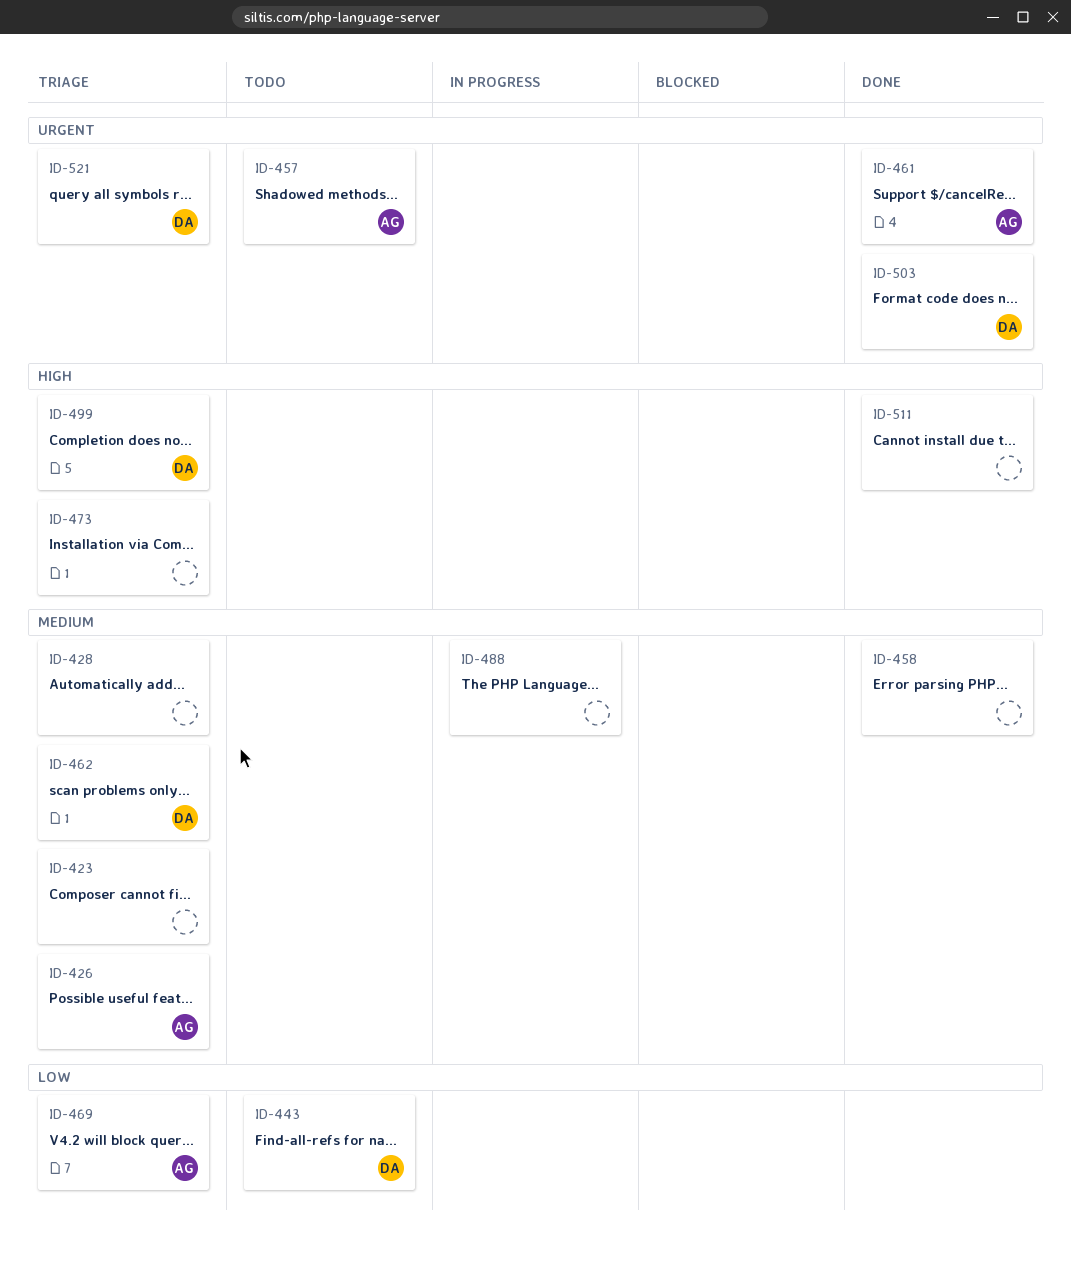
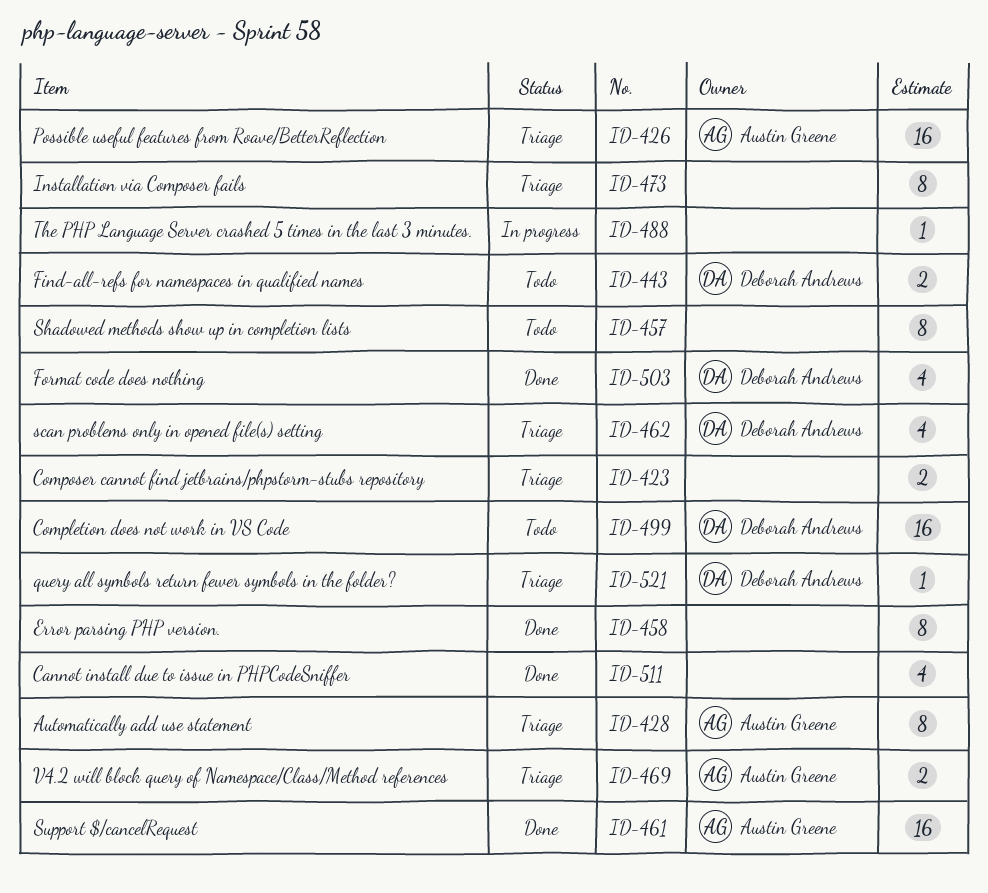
ID-428, owner: none -> Austin Greene
ID-457, owner: Austin Greene -> none
ID-499, status: Triage -> Todo

